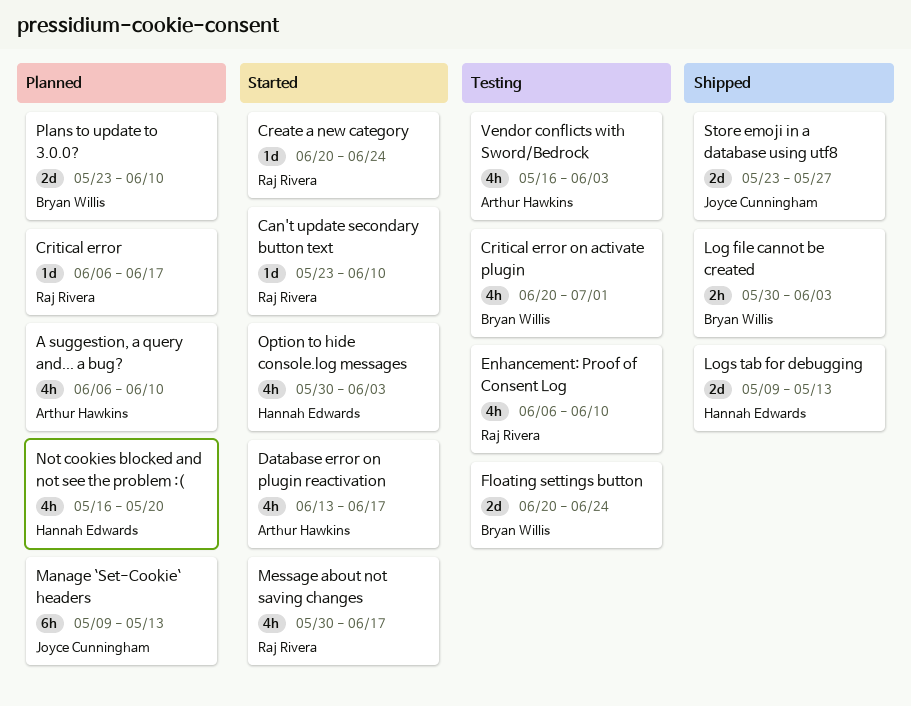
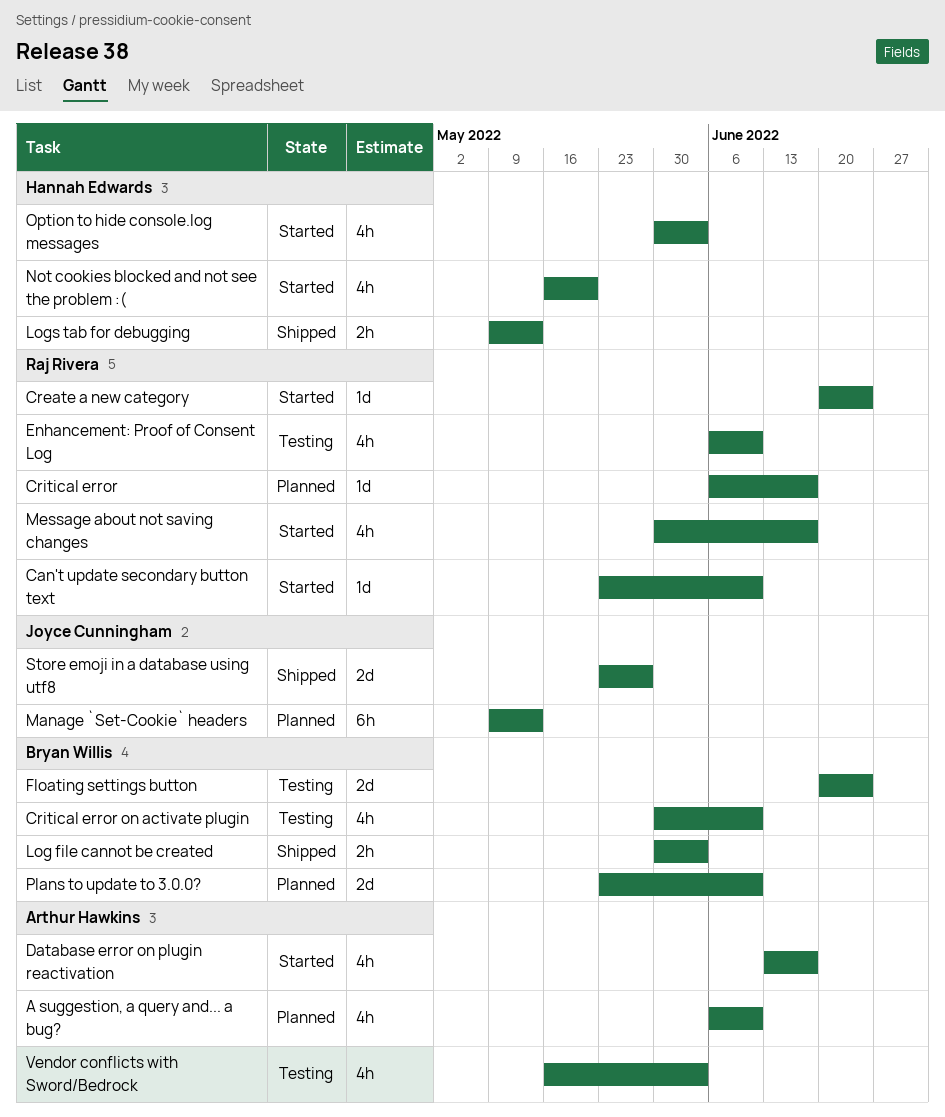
Critical error on activate plugin, start: Jun 20 -> May 30
Critical error on activate plugin, due: Jul 1 -> Jun 10
Logs tab for debugging, estimate: 2d -> 2h
Not cookies blocked and not see the problem :(, status: Planned -> Started

